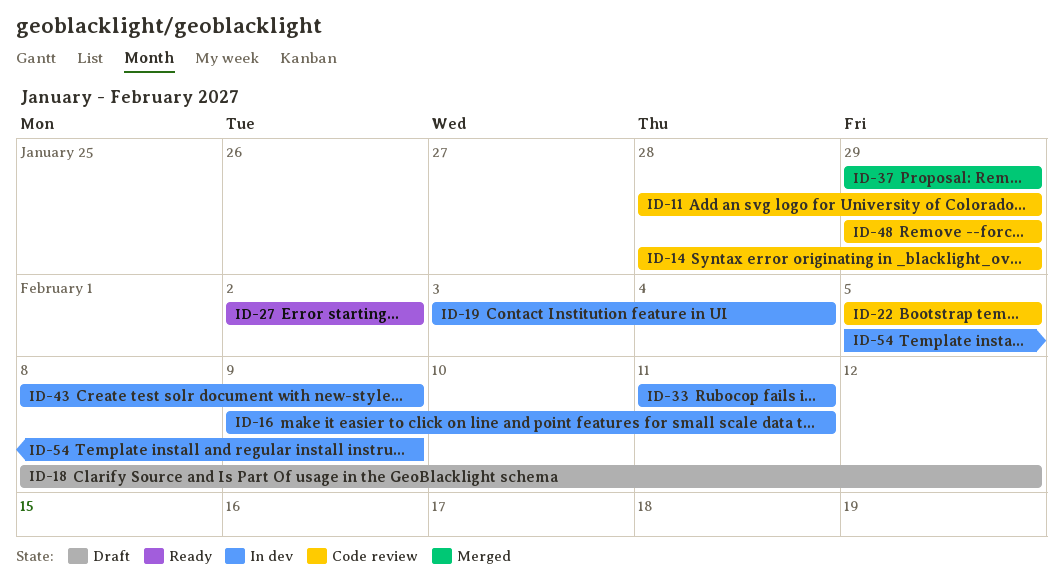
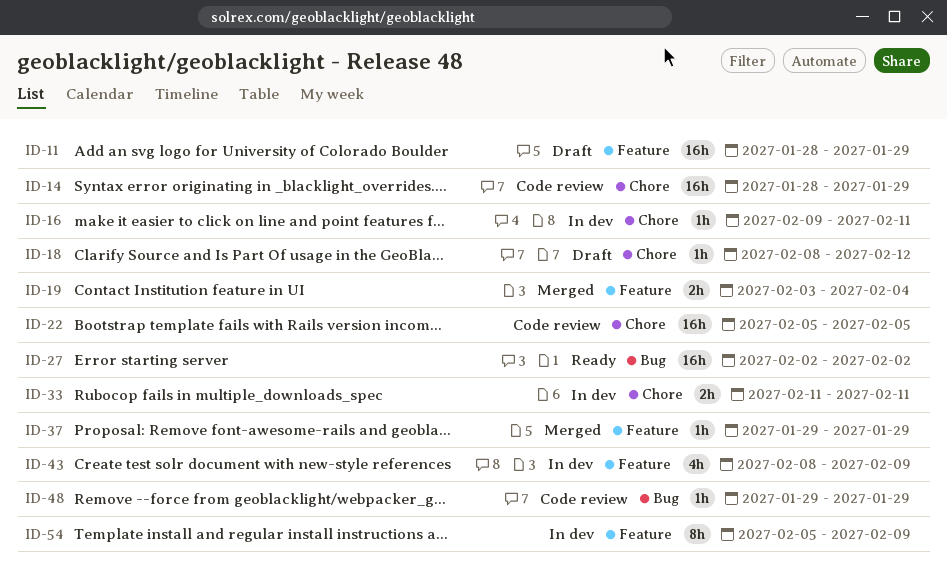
ID-11, status: Code review -> Draft
ID-19, status: In dev -> Merged

